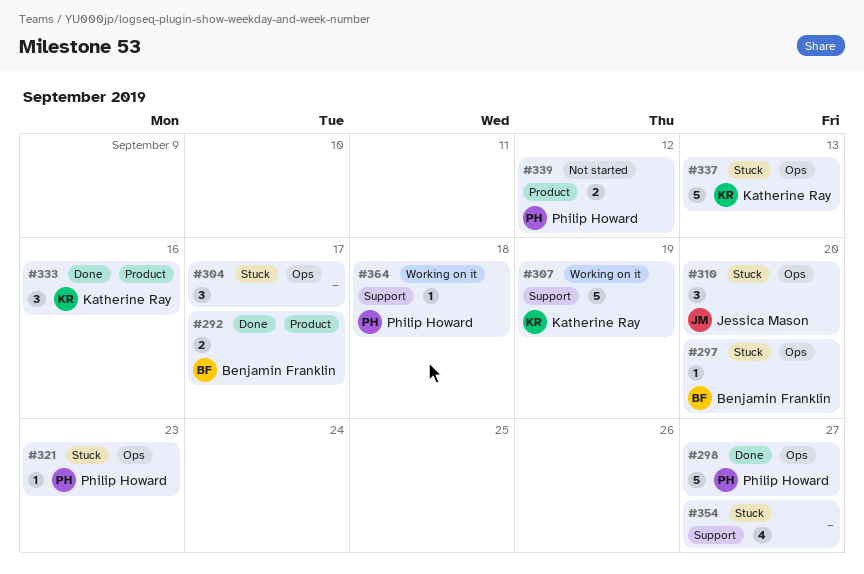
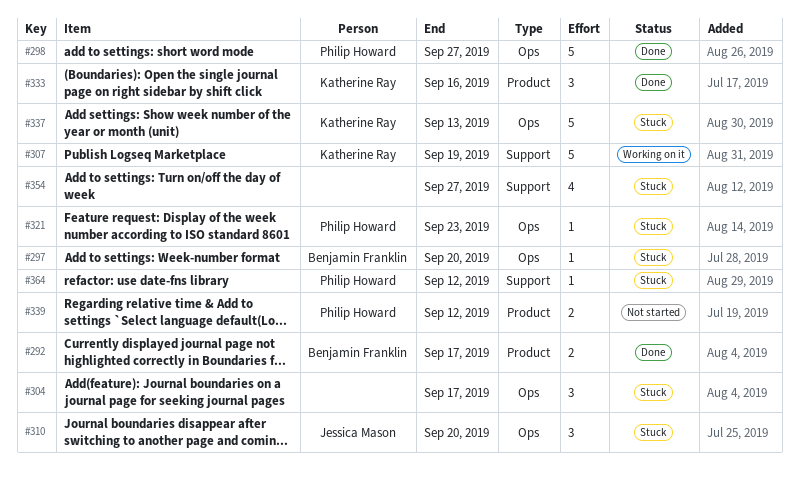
#364, status: Working on it -> Stuck
#364, due: Sep 18 -> Sep 12

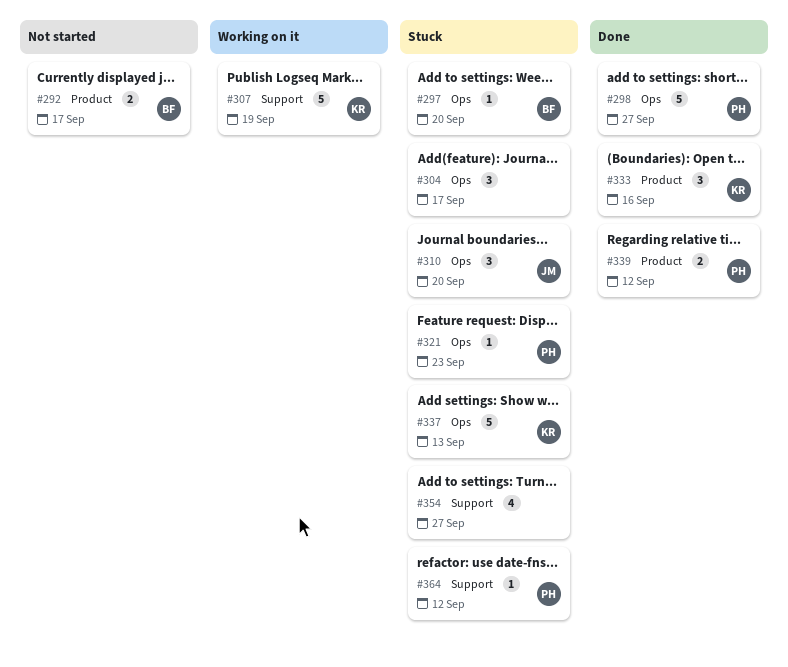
#292, status: Done -> Not started
#339, status: Not started -> Done

